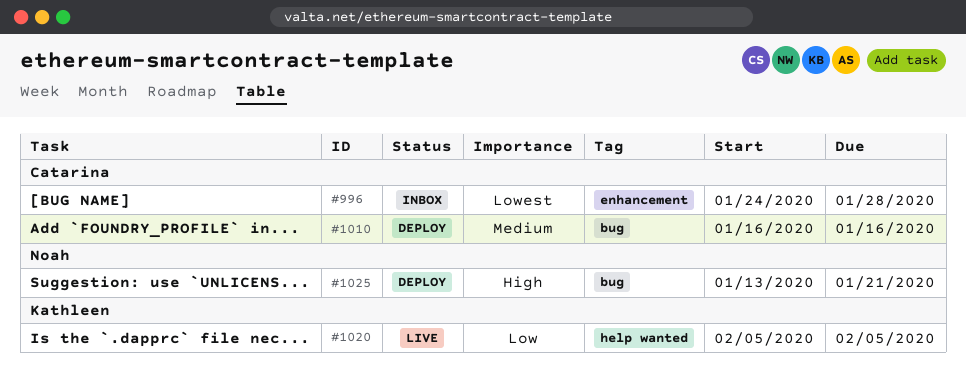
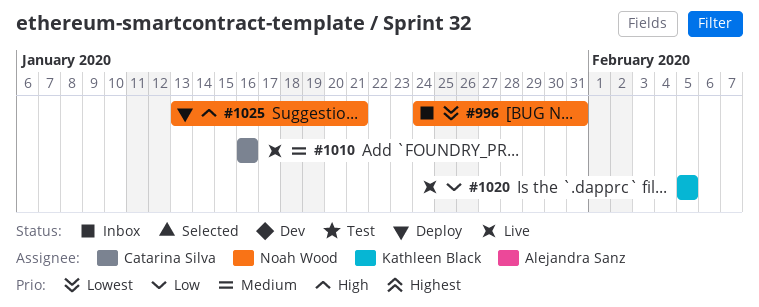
#996, owner: Catarina Silva -> Noah Wood
#996, due: Jan 28 -> Jan 31
#1010, status: Deploy -> Live

